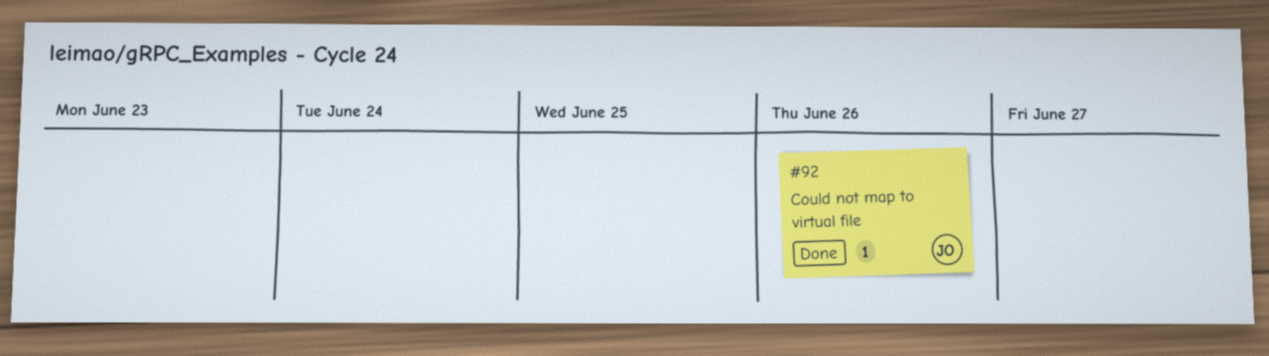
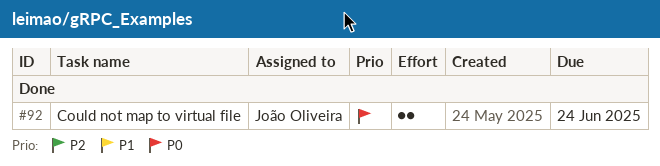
#92, estimate: 1 -> 2
#92, due: Jun 26 -> Jun 24

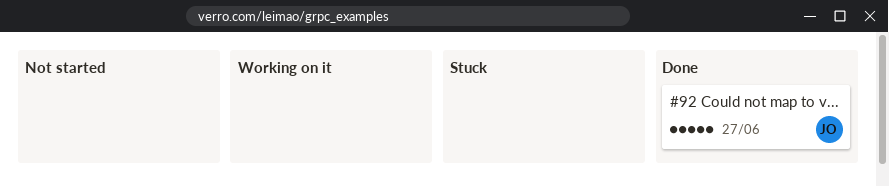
#92, estimate: 2 -> 5
#92, due: Jun 24 -> Jun 27

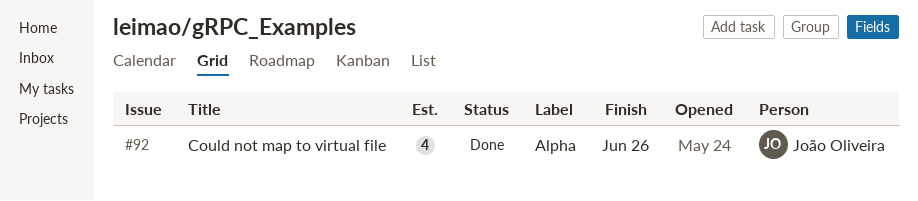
#92, estimate: 5 -> 4
#92, due: Jun 27 -> Jun 26

